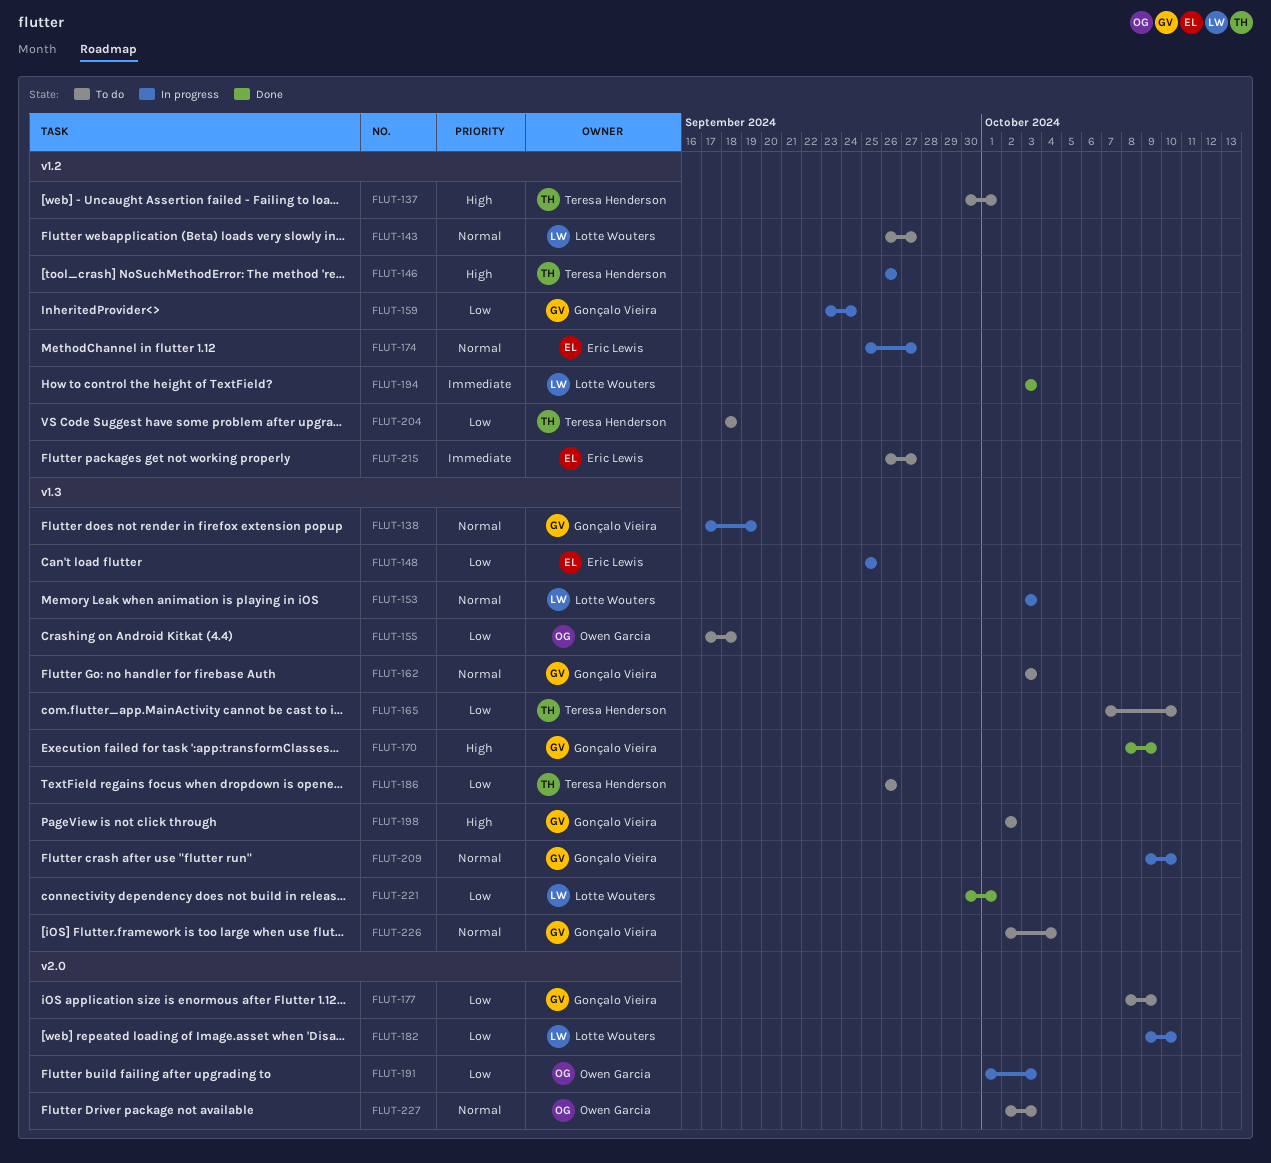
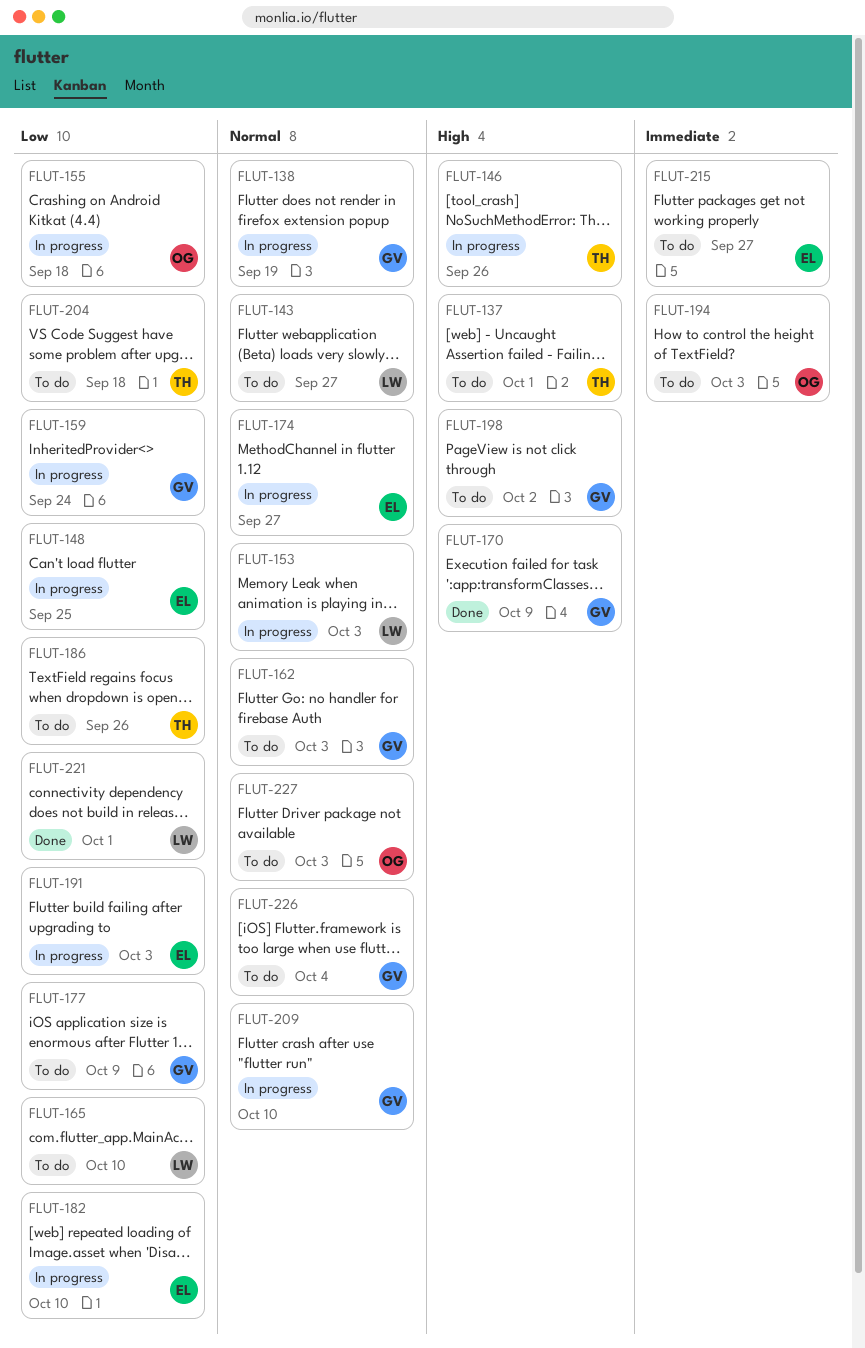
FLUT-155, status: To do -> In progress
FLUT-165, owner: Teresa Henderson -> Lotte Wouters
FLUT-182, owner: Lotte Wouters -> Eric Lewis
FLUT-191, owner: Owen Garcia -> Eric Lewis
FLUT-194, status: Done -> To do
FLUT-194, owner: Lotte Wouters -> Owen Garcia

